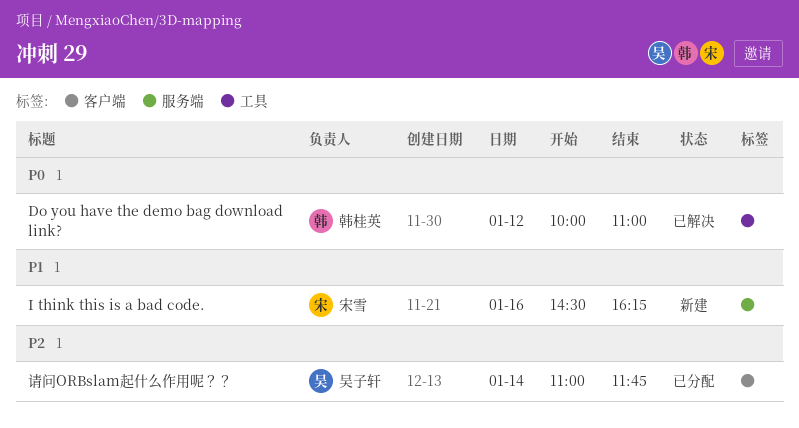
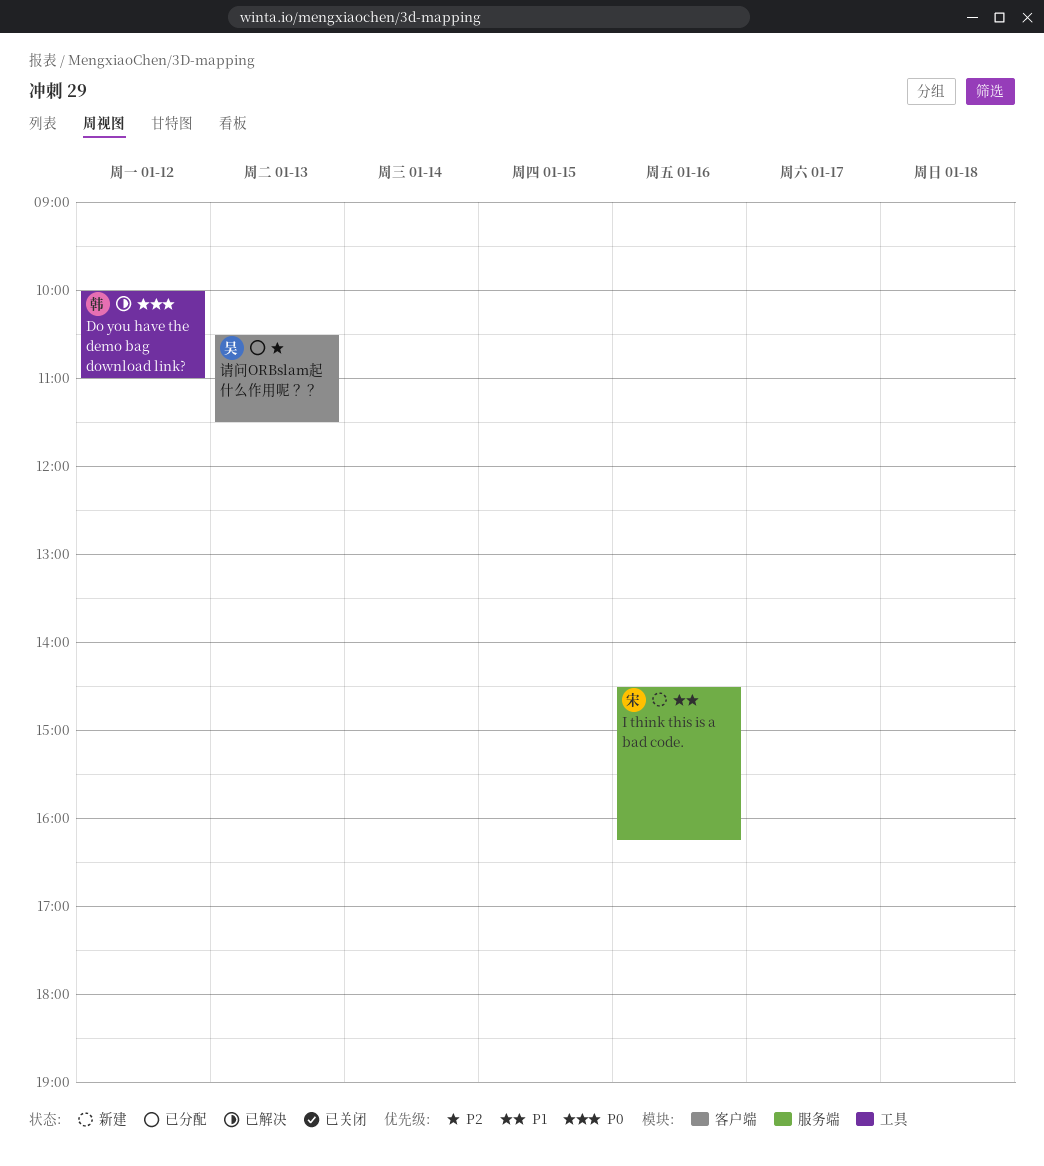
请问ORBslam起什么作用呢？？, day: Jan 14 -> Jan 13
请问ORBslam起什么作用呢？？, begins: 11:00 -> 10:30
请问ORBslam起什么作用呢？？, ends: 11:45 -> 11:30

